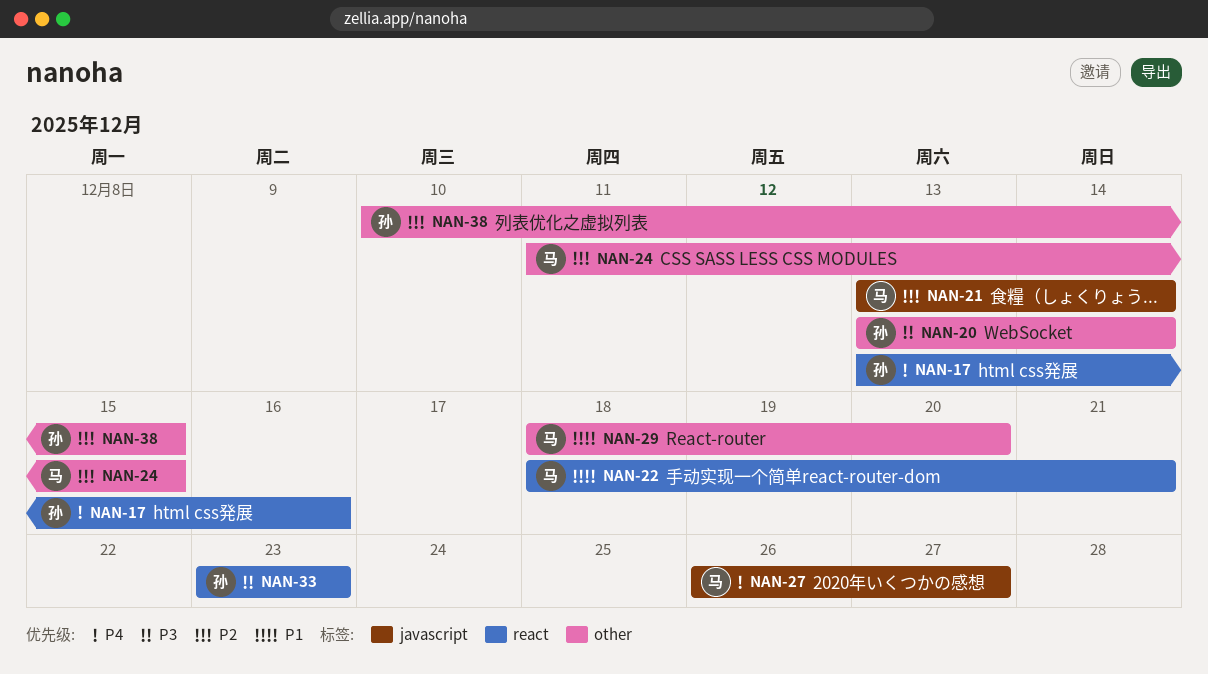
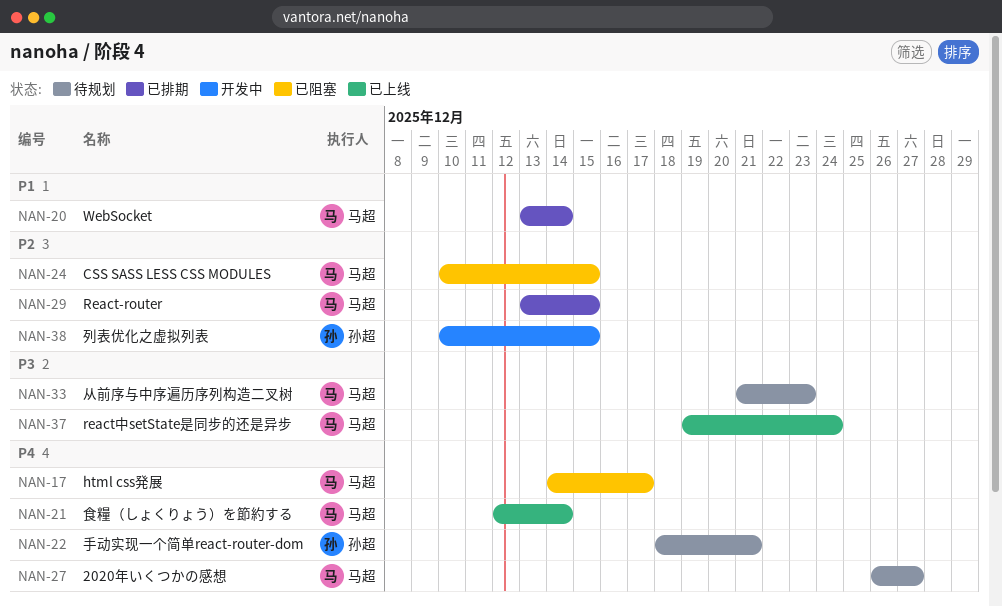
NAN-17, owner: 孙超 -> 马超
NAN-17, start: Dec 13 -> Dec 14
NAN-17, due: Dec 16 -> Dec 17
NAN-20, owner: 孙超 -> 马超
NAN-20, priority: P3 -> P1
NAN-21, priority: P2 -> P4
NAN-21, start: Dec 13 -> Dec 12
NAN-22, owner: 马超 -> 孙超
NAN-22, priority: P1 -> P4
NAN-24, start: Dec 11 -> Dec 10
NAN-29, priority: P1 -> P2
NAN-29, start: Dec 18 -> Dec 13
NAN-29, due: Dec 20 -> Dec 15
NAN-33, owner: 孙超 -> 马超
NAN-33, start: Dec 23 -> Dec 21
NAN-37: none -> present

